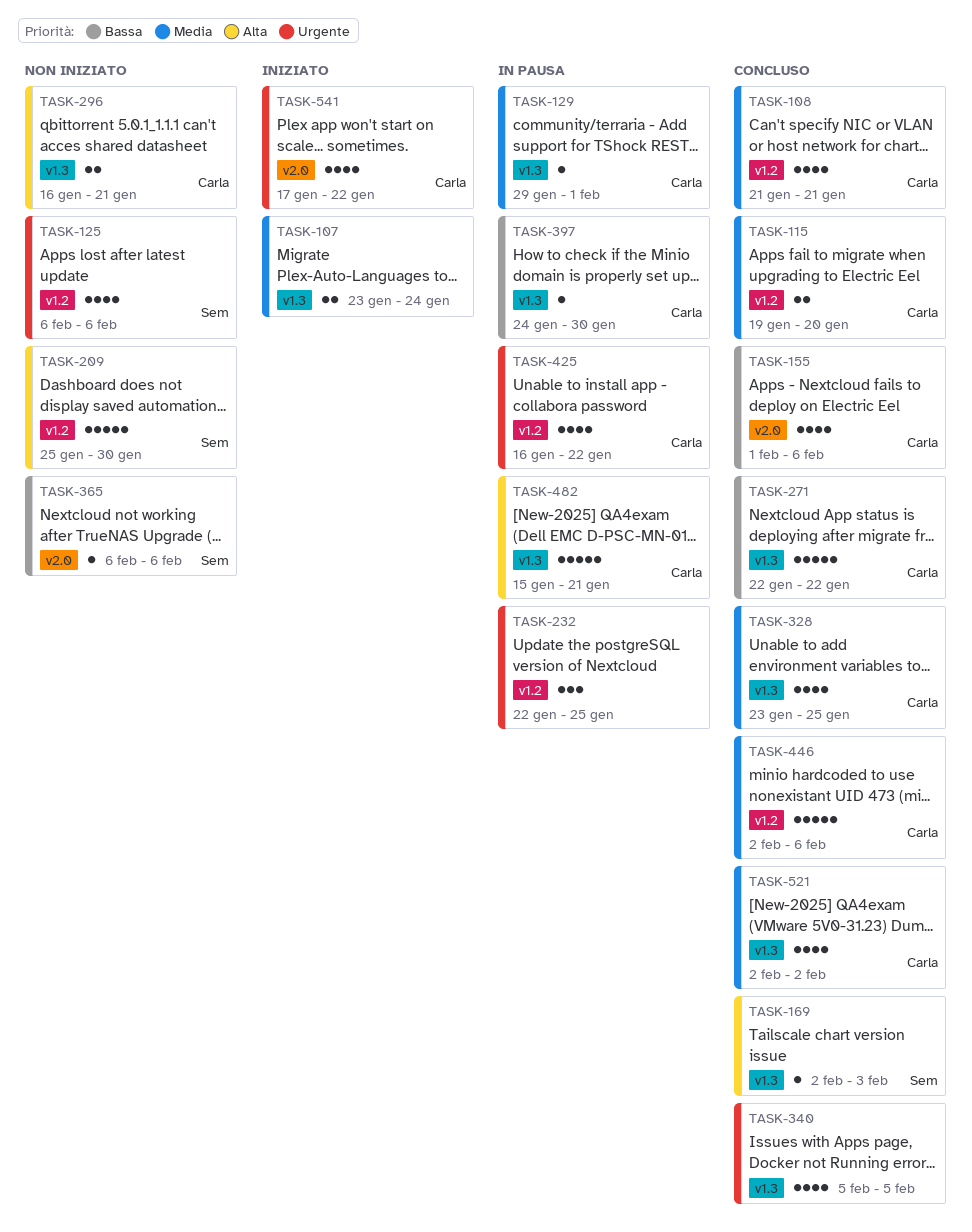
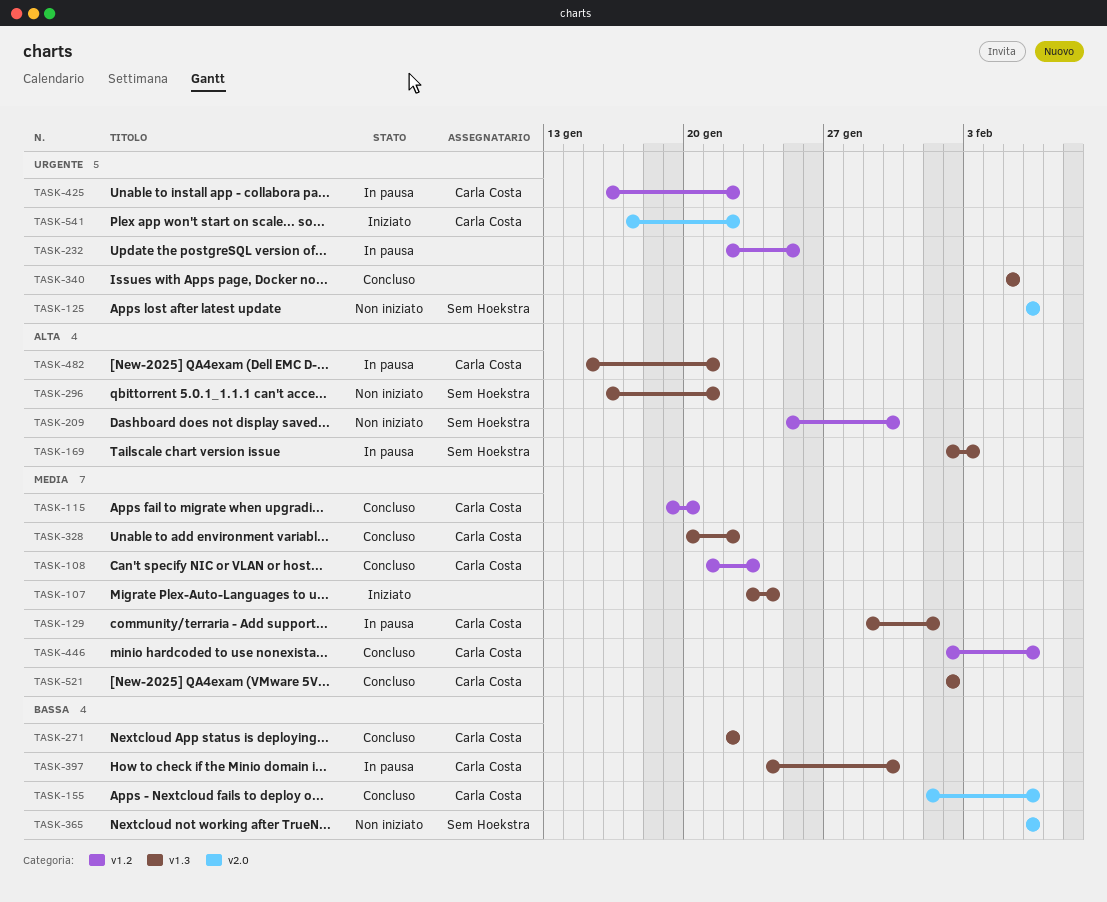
TASK-108, due: Jan 21 -> Jan 23
TASK-125, label: v1.2 -> v2.0
TASK-169, status: Concluso -> In pausa
TASK-296, owner: Carla Costa -> Sem Hoekstra
TASK-328, start: Jan 23 -> Jan 20
TASK-328, due: Jan 25 -> Jan 22

